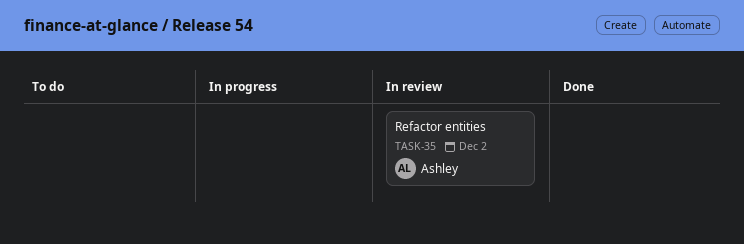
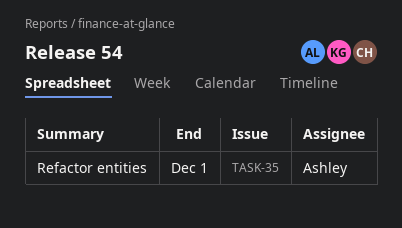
TASK-35, due: Dec 2 -> Dec 1

